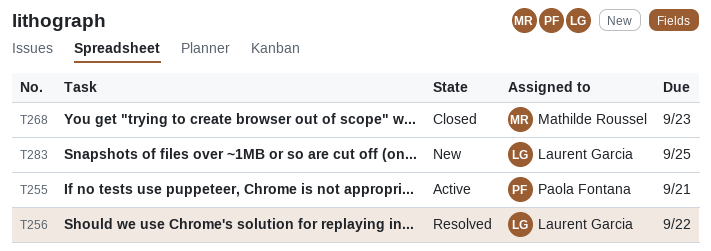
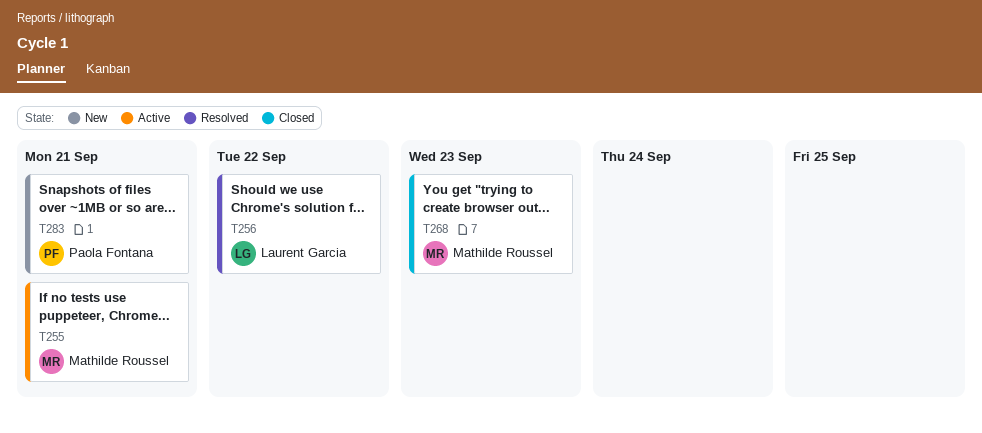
T255, owner: Paola Fontana -> Mathilde Roussel
T283, owner: Laurent Garcia -> Paola Fontana
T283, due: Sep 25 -> Sep 21

